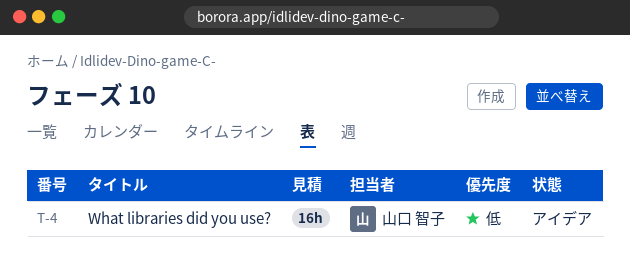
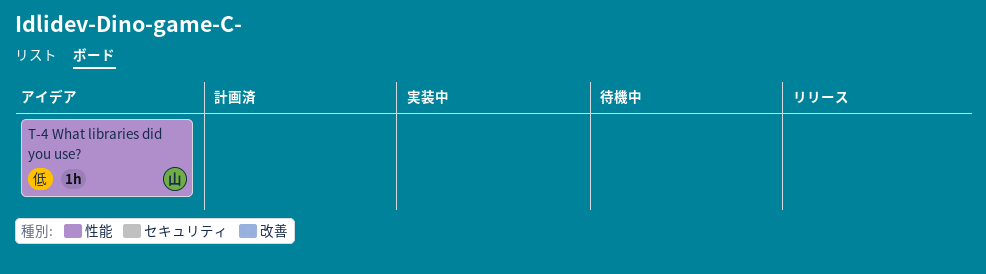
T-4, estimate: 16h -> 1h

